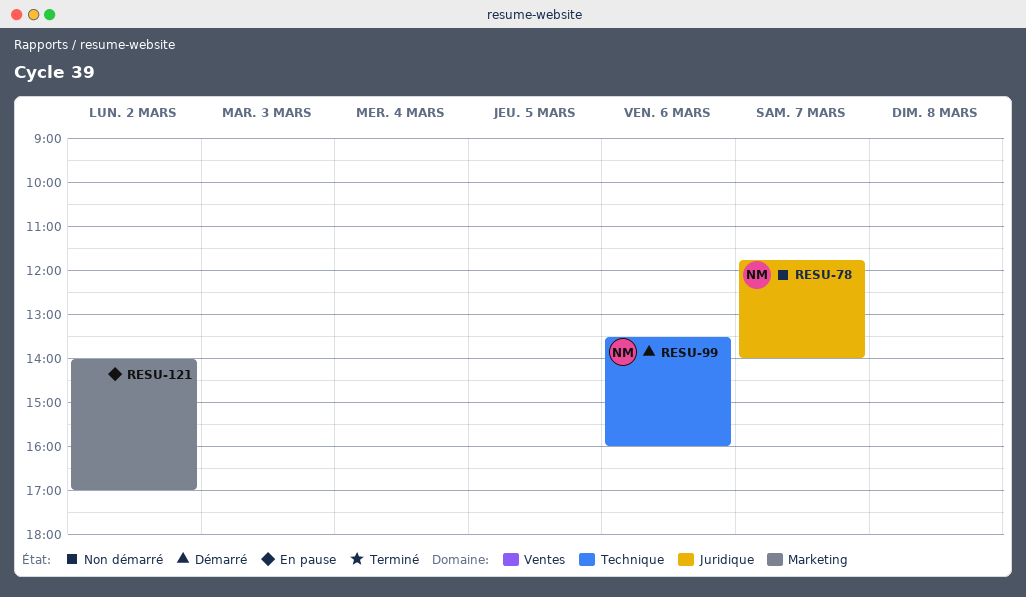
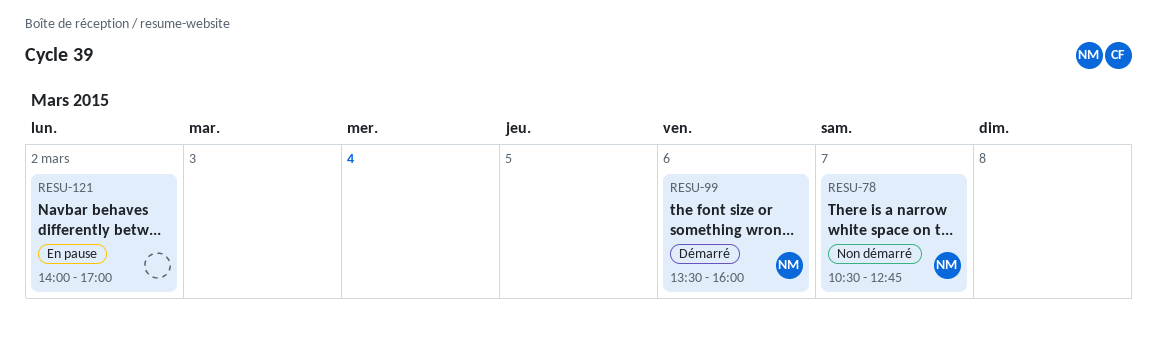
RESU-78, begins: 11:45 -> 10:30
RESU-78, ends: 14:00 -> 12:45

